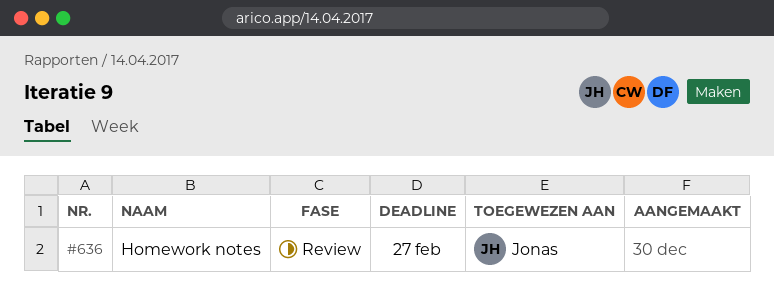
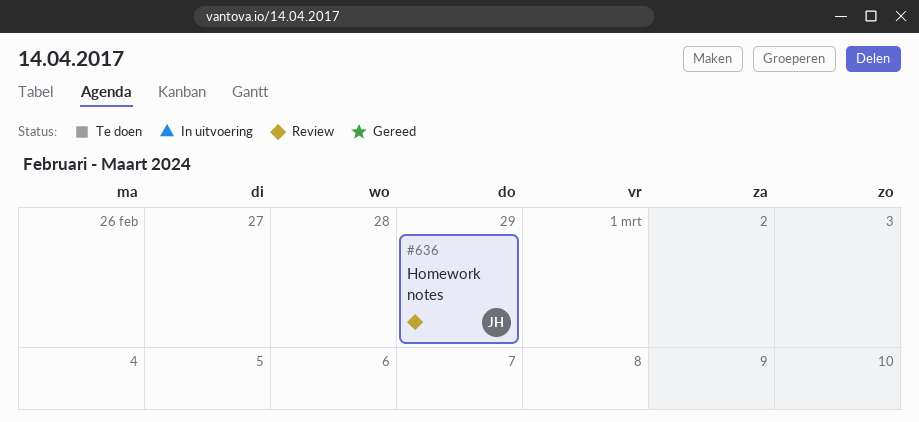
#636, due: Feb 27 -> Feb 29

